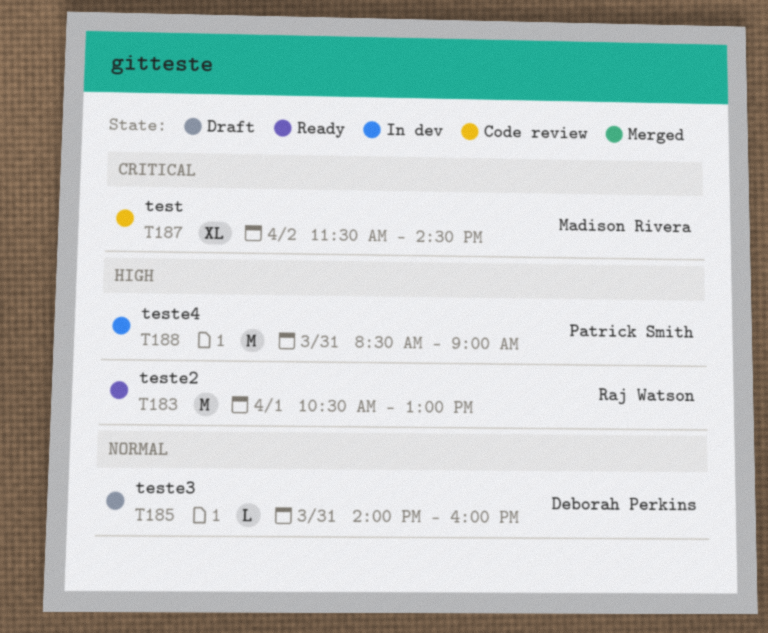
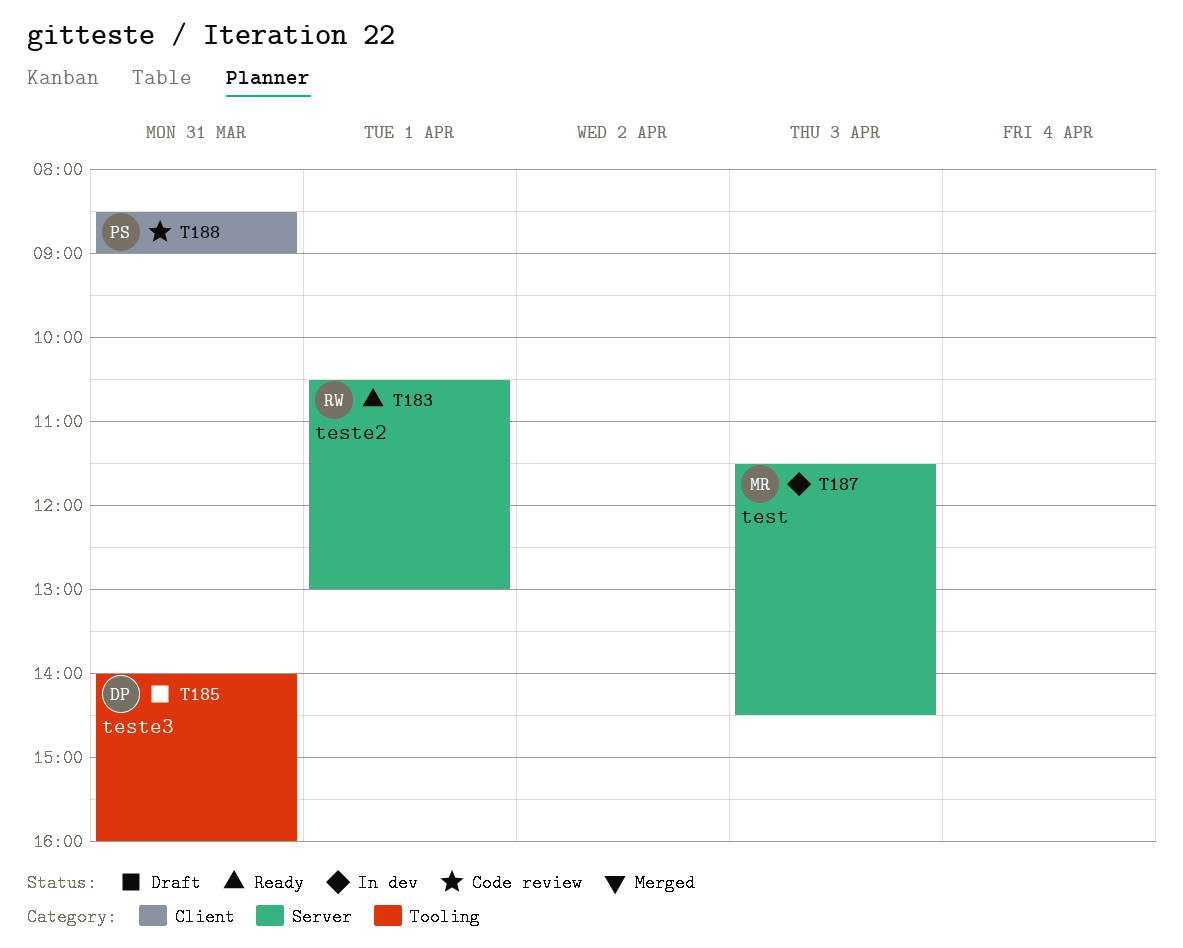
T187, status: Code review -> In dev
T187, day: Apr 2 -> Apr 3
T188, status: In dev -> Code review

